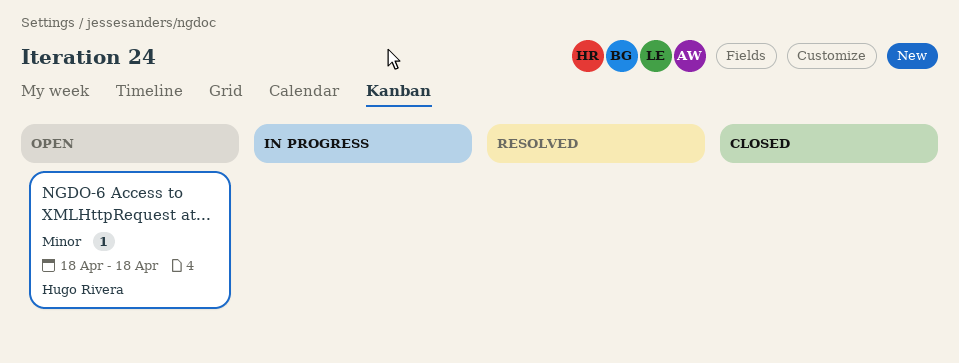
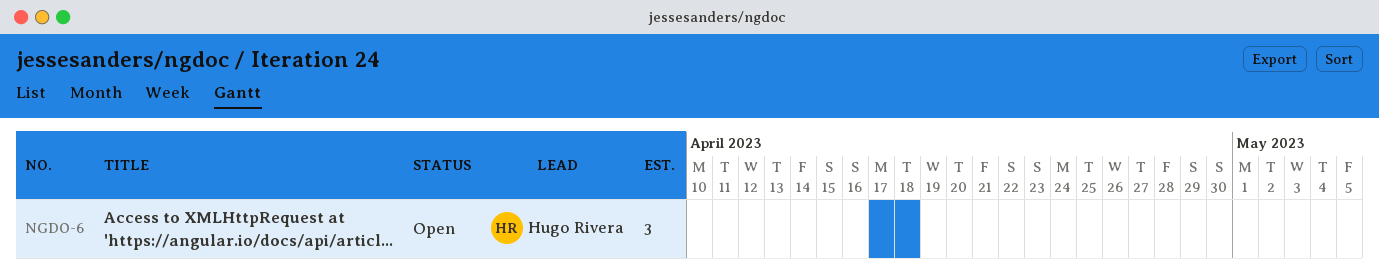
NGDO-6, estimate: 1 -> 3
NGDO-6, start: Apr 18 -> Apr 17

